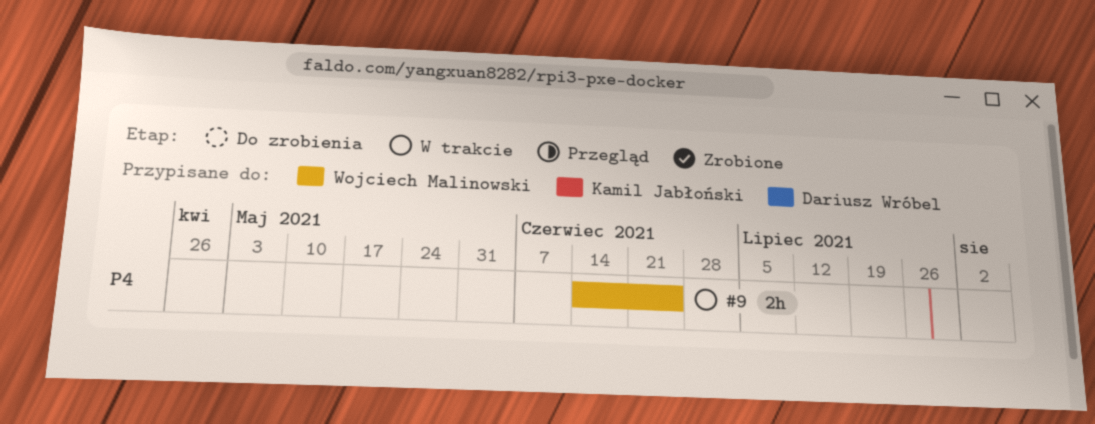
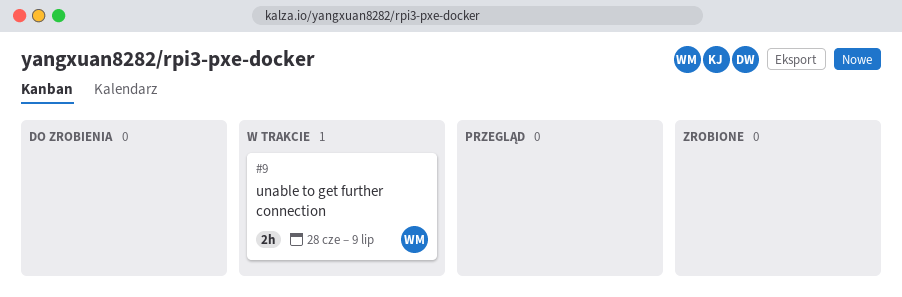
#9, start: Jun 14 -> Jun 28
#9, due: Jun 25 -> Jul 9

